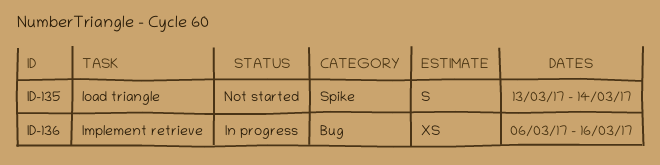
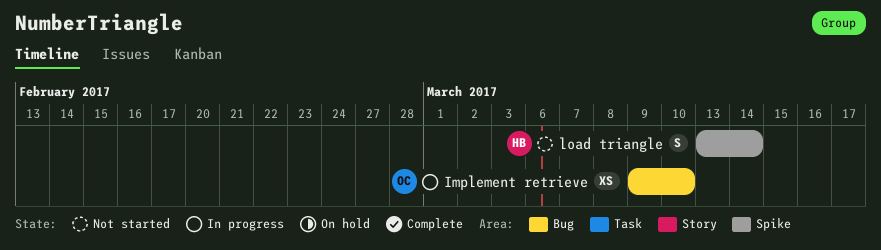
Implement retrieve, start: Mar 6 -> Mar 9
Implement retrieve, due: Mar 16 -> Mar 10

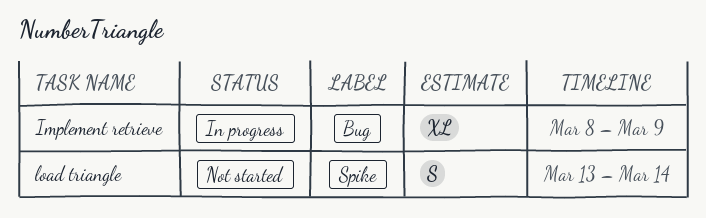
Implement retrieve, estimate: XS -> XL
Implement retrieve, start: Mar 9 -> Mar 8
Implement retrieve, due: Mar 10 -> Mar 9

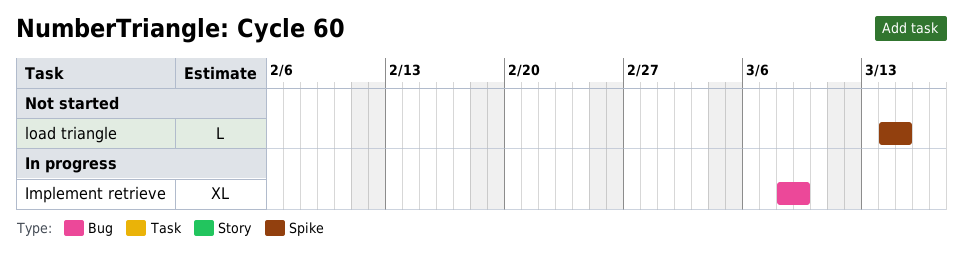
load triangle, estimate: S -> L
load triangle, start: Mar 13 -> Mar 14
load triangle, due: Mar 14 -> Mar 15

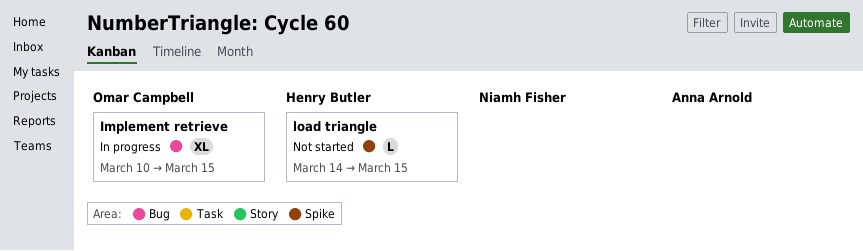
Implement retrieve, start: Mar 8 -> Mar 10
Implement retrieve, due: Mar 9 -> Mar 15

